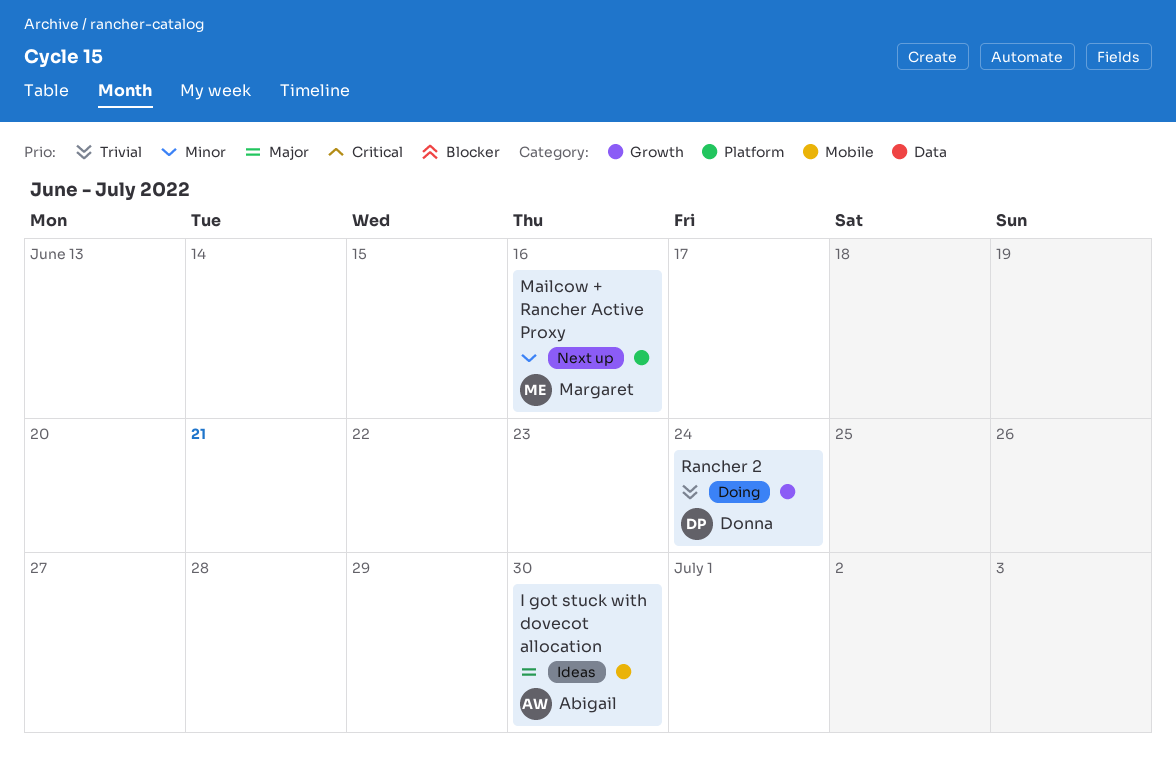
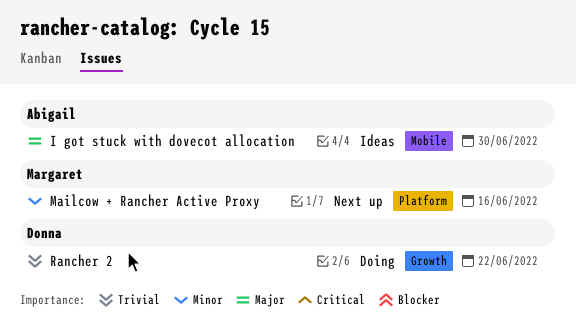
Rancher 2, due: Jun 24 -> Jun 22

